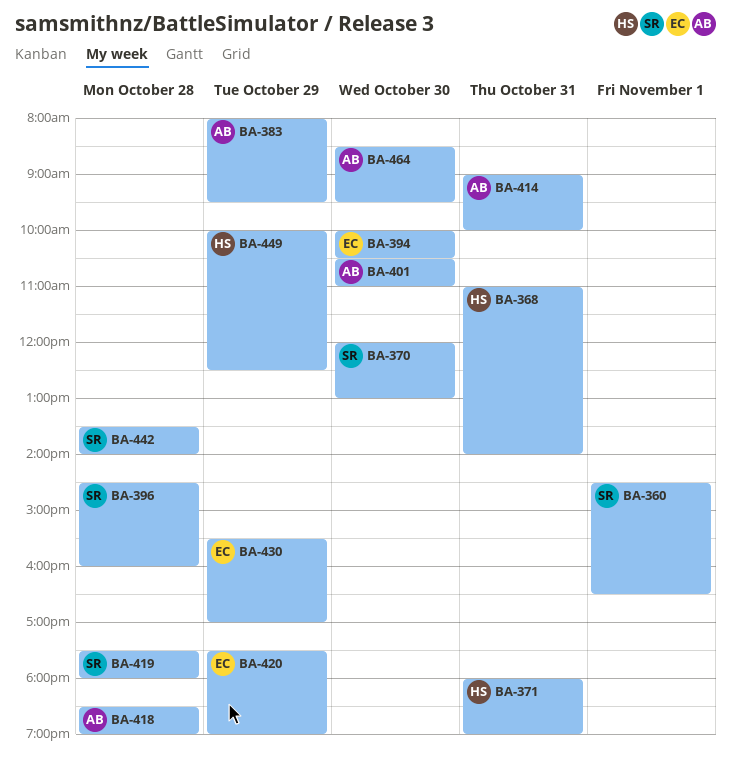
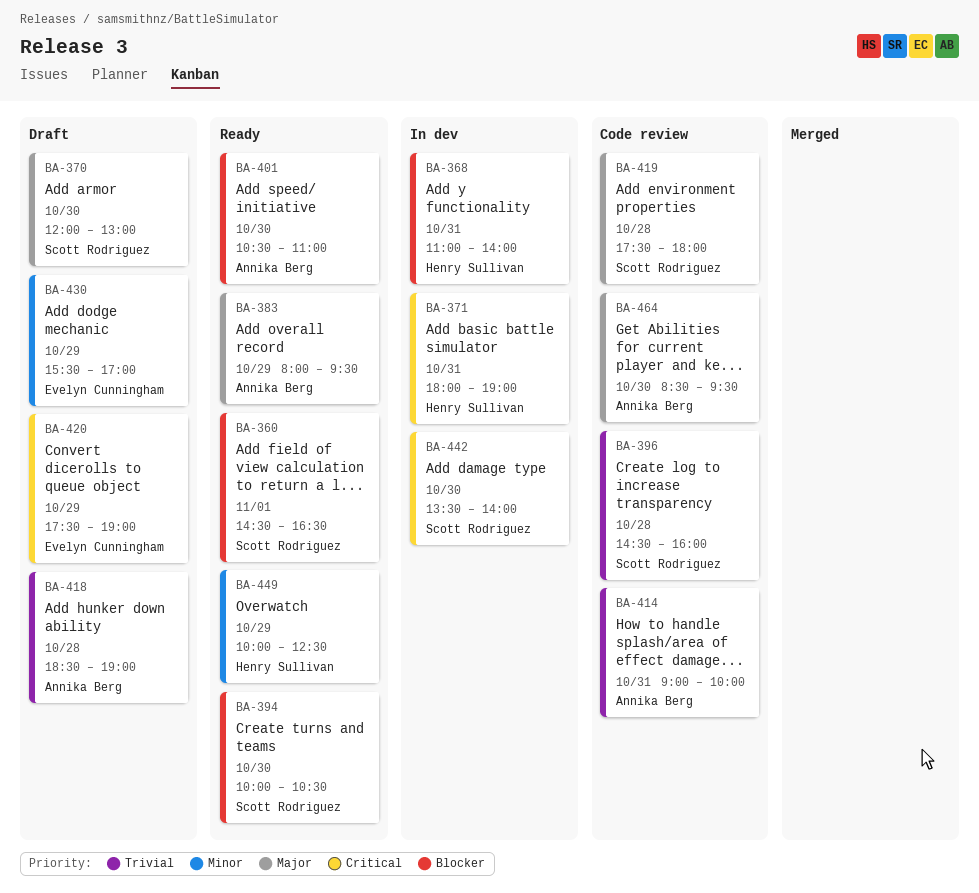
BA-394, owner: Evelyn Cunningham -> Scott Rodriguez
BA-442, day: Oct 28 -> Oct 30

